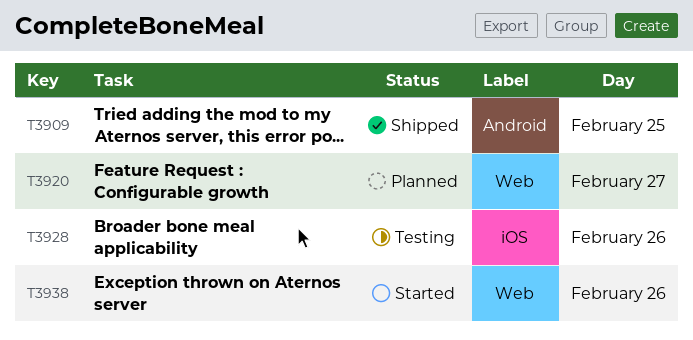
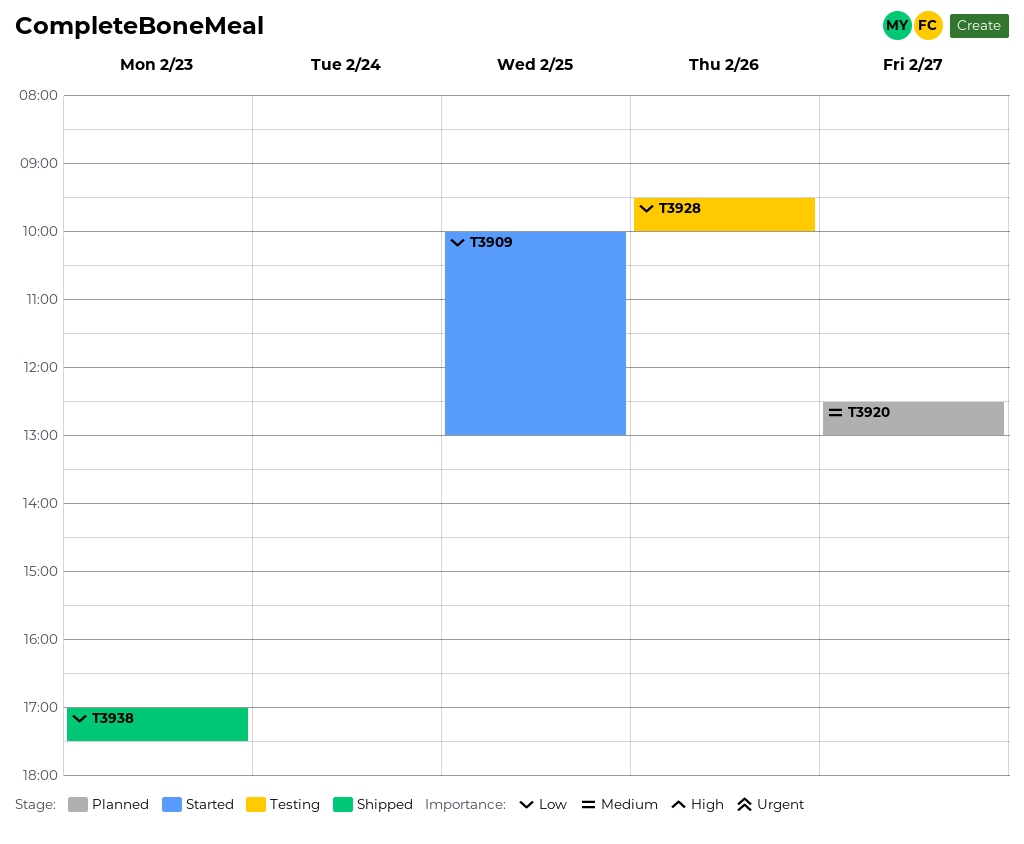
T3909, status: Shipped -> Started
T3938, status: Started -> Shipped
T3938, day: Feb 26 -> Feb 23

